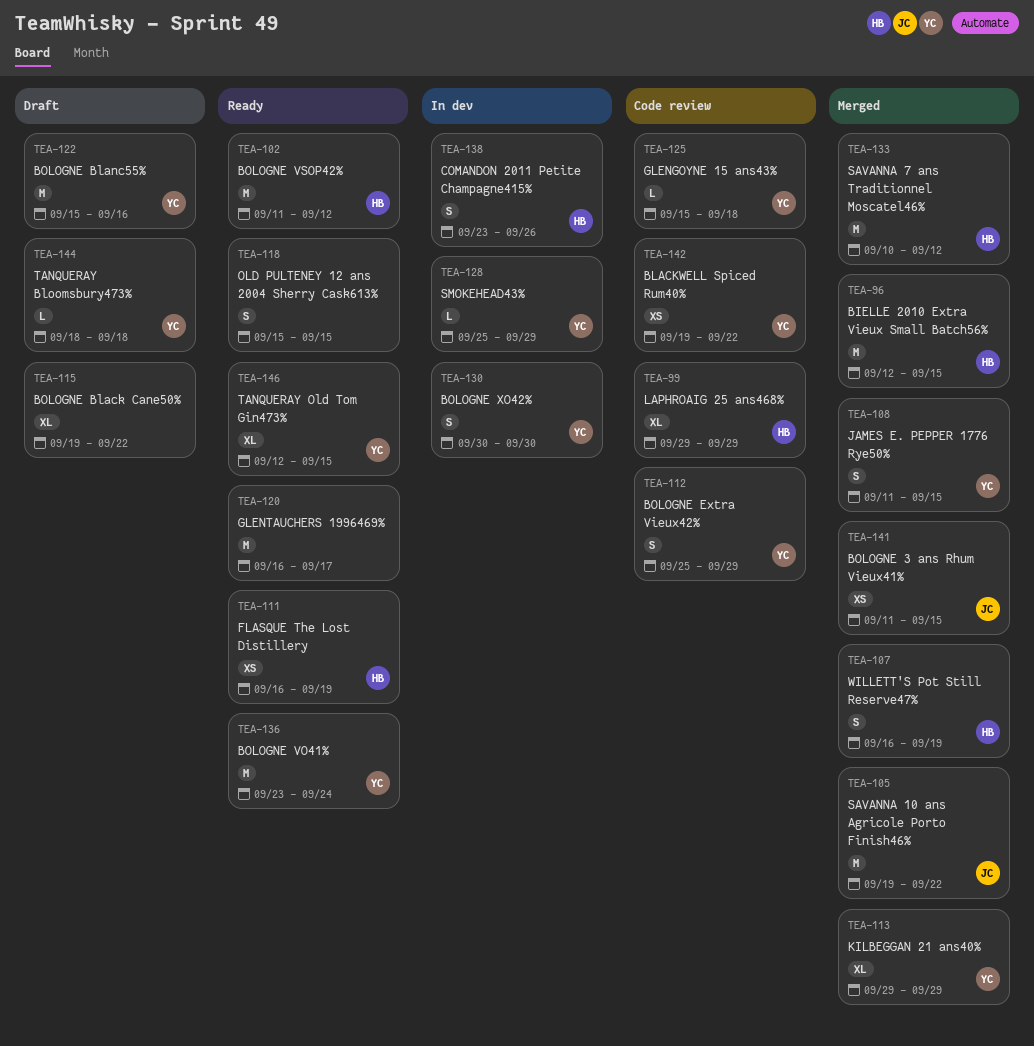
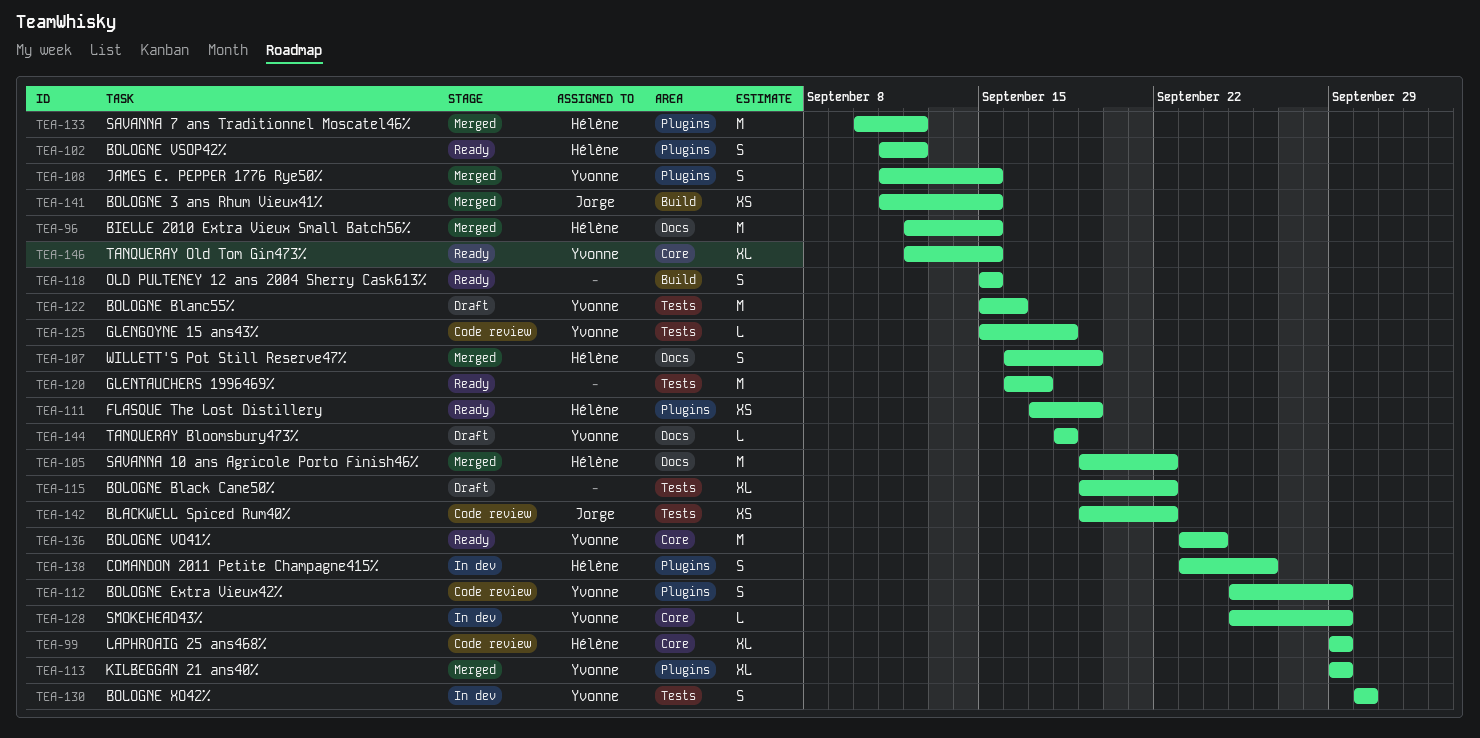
TEA-102, estimate: M -> S
TEA-105, owner: Jorge -> Hélène
TEA-111, start: Sep 16 -> Sep 17
TEA-142, owner: Yvonne -> Jorge

